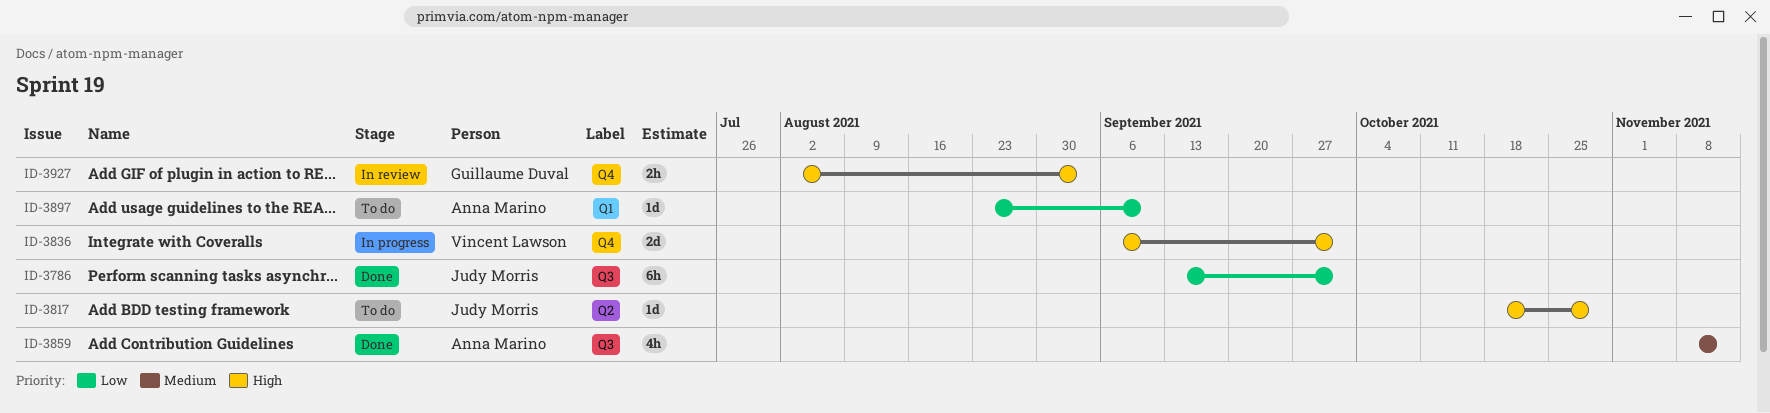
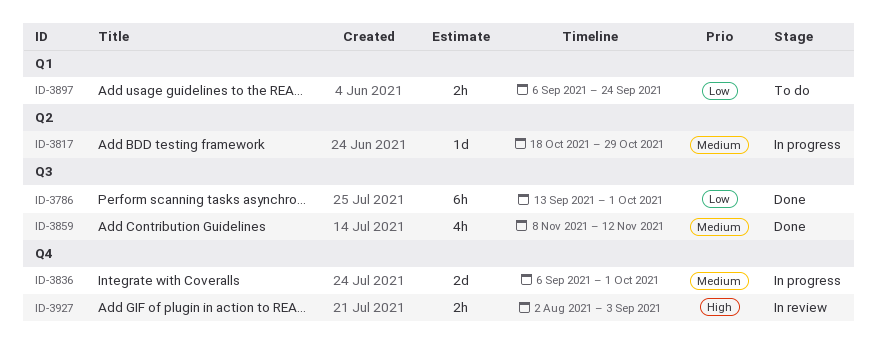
ID-3817, status: To do -> In progress
ID-3817, priority: High -> Medium
ID-3836, priority: High -> Medium
ID-3897, estimate: 1d -> 2h
ID-3897, start: Aug 23 -> Sep 6
ID-3897, due: Sep 10 -> Sep 24

